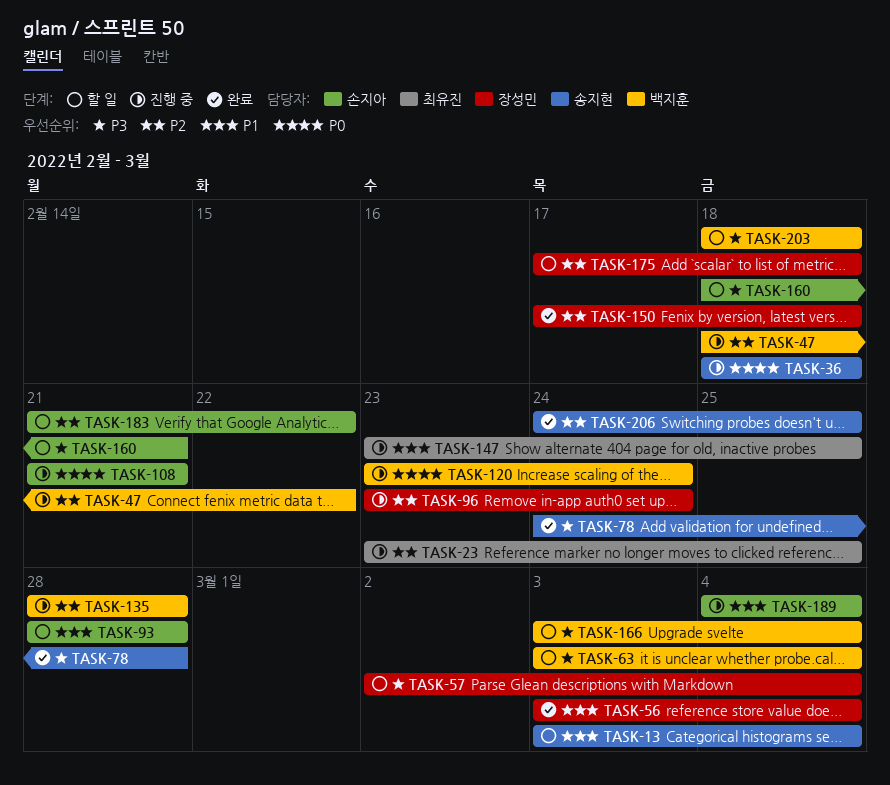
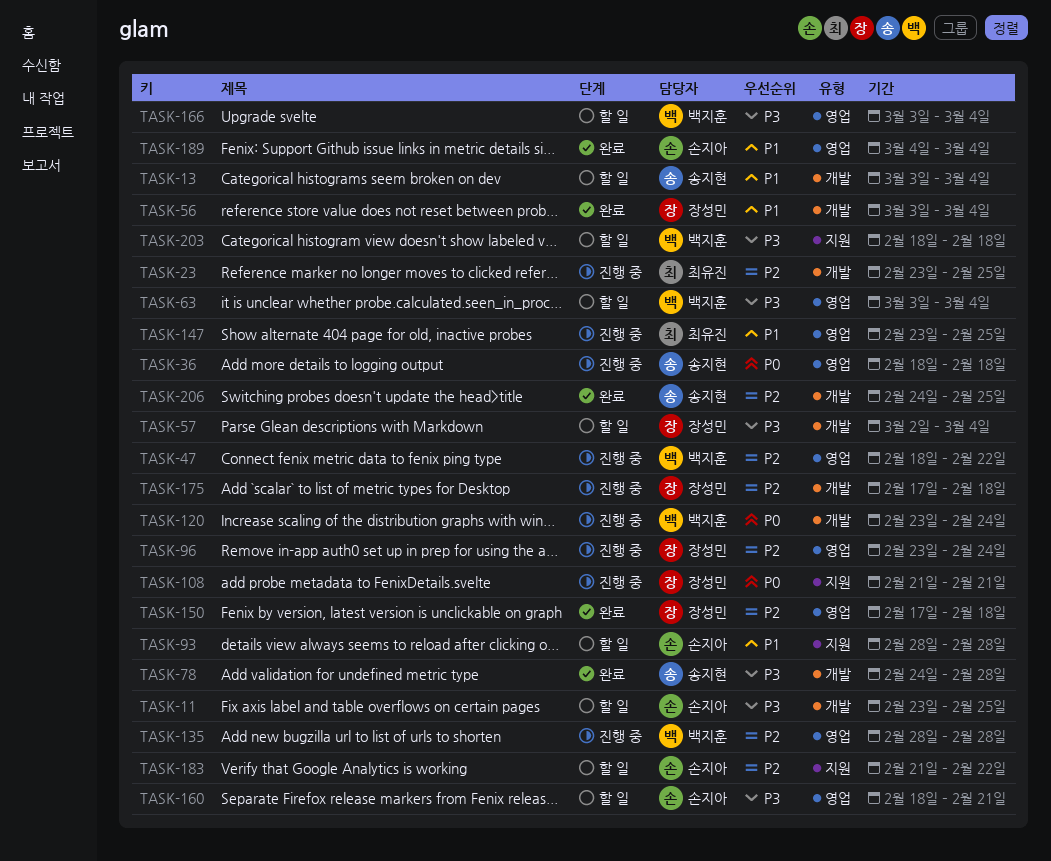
TASK-11: none -> present
TASK-108, owner: 손지아 -> 장성민
TASK-175, status: 할 일 -> 진행 중
TASK-189, status: 진행 중 -> 완료

